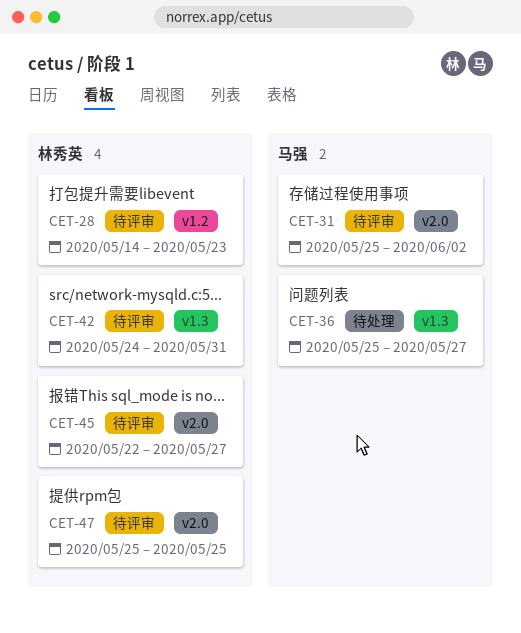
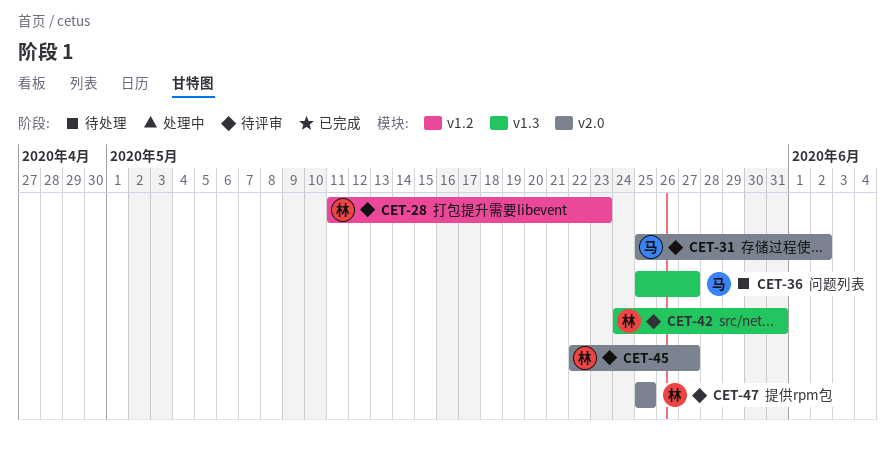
CET-28, start: May 14 -> May 11

